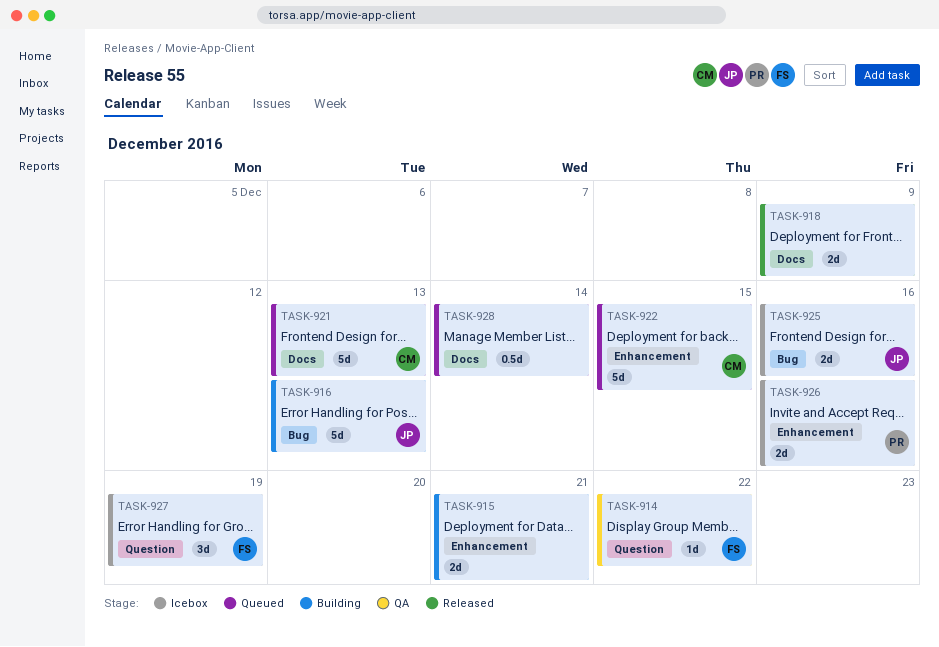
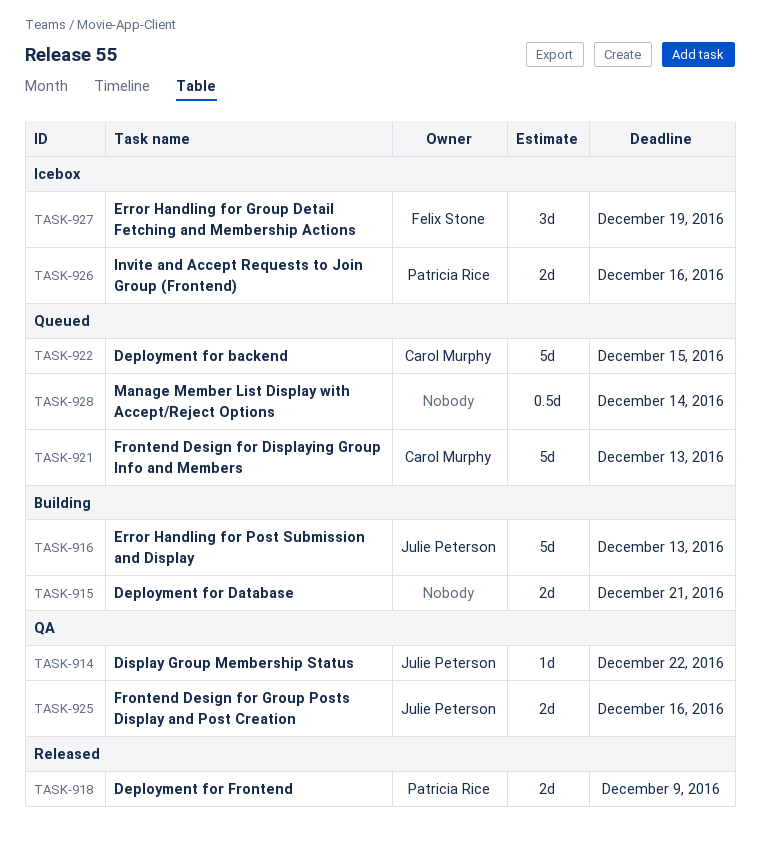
TASK-914, owner: Felix Stone -> Julie Peterson
TASK-918, owner: none -> Patricia Rice
TASK-925, status: Icebox -> QA

